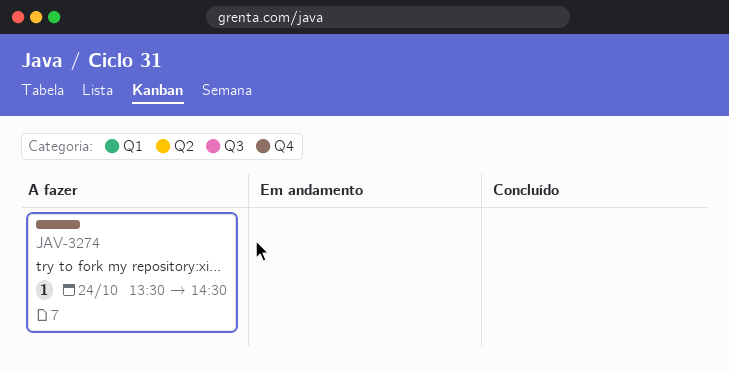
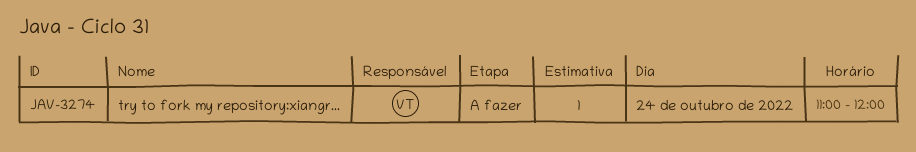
JAV-3274, begins: 13:30 -> 11:00
JAV-3274, ends: 14:30 -> 12:00

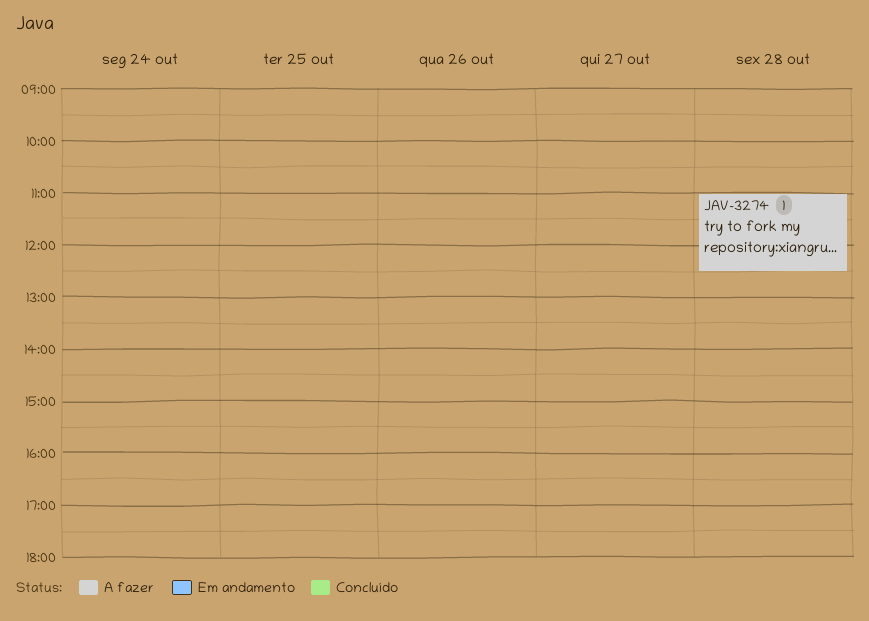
JAV-3274, day: Oct 24 -> Oct 28
JAV-3274, ends: 12:00 -> 12:30

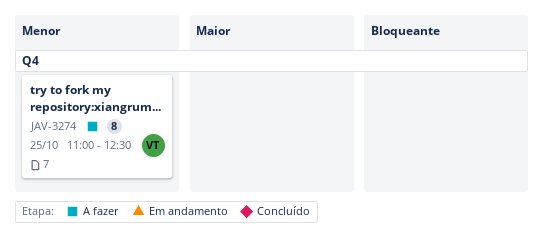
JAV-3274, estimate: 1 -> 8
JAV-3274, day: Oct 28 -> Oct 25

